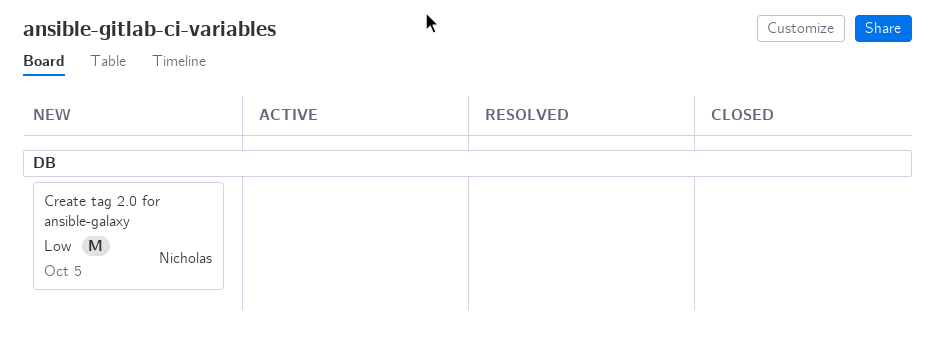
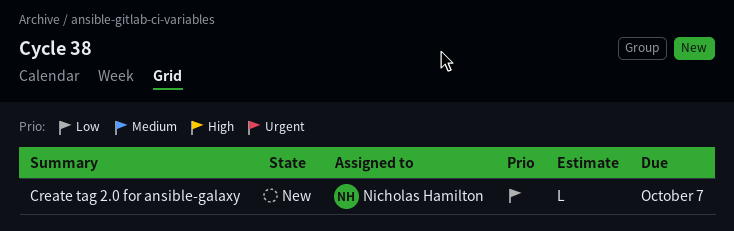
Create tag 2.0 for ansible-galaxy, estimate: M -> L
Create tag 2.0 for ansible-galaxy, due: Oct 5 -> Oct 7

